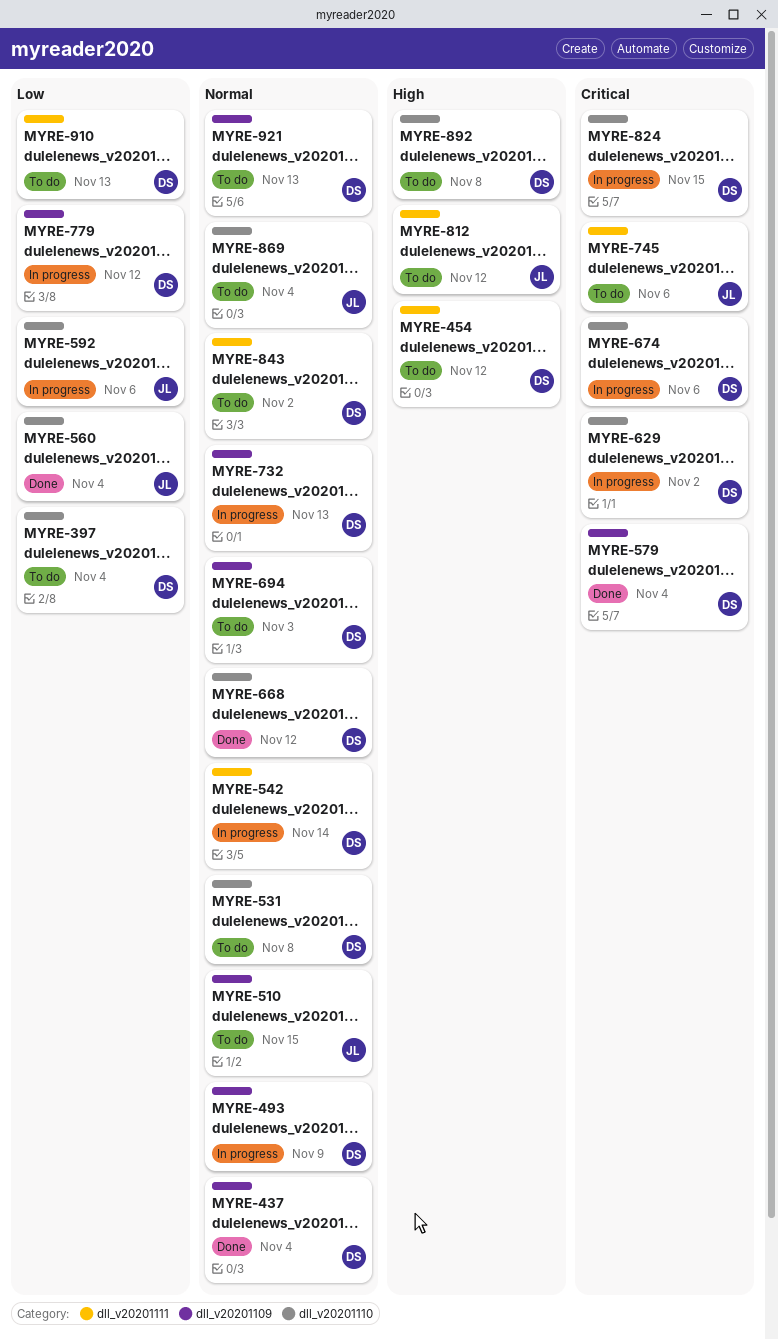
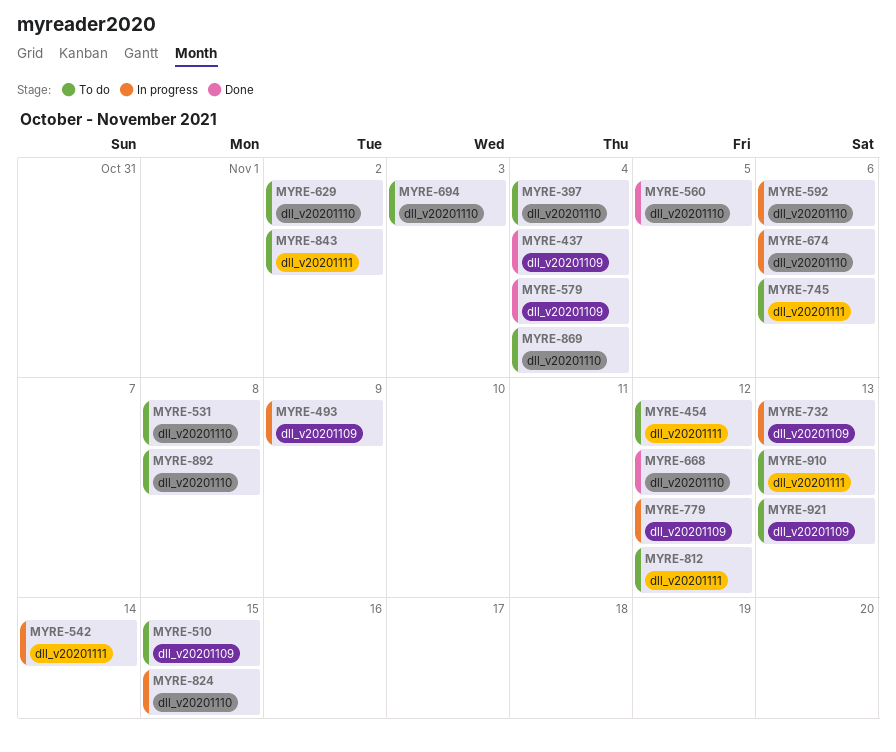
MYRE-560, due: Nov 4 -> Nov 5
MYRE-629, status: In progress -> To do
MYRE-694, label: dll_v20201109 -> dll_v20201110

